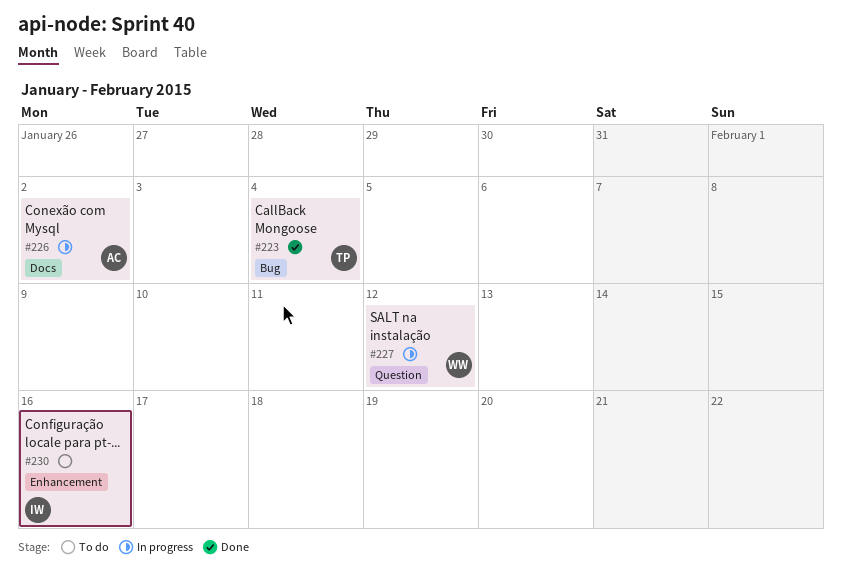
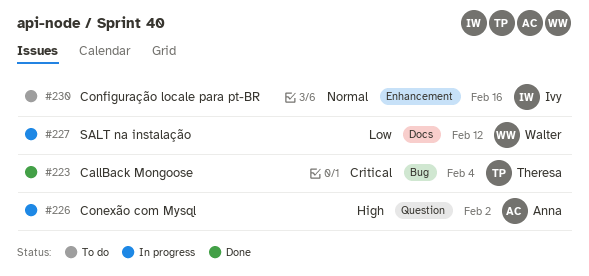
#226, label: Docs -> Question
#227, label: Question -> Docs

